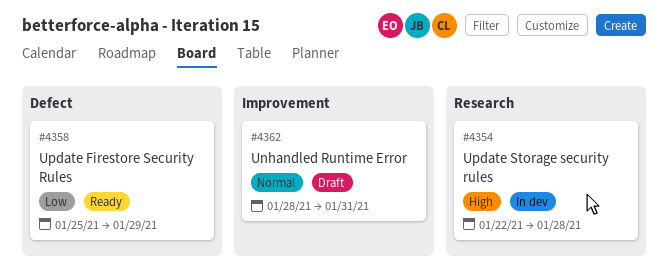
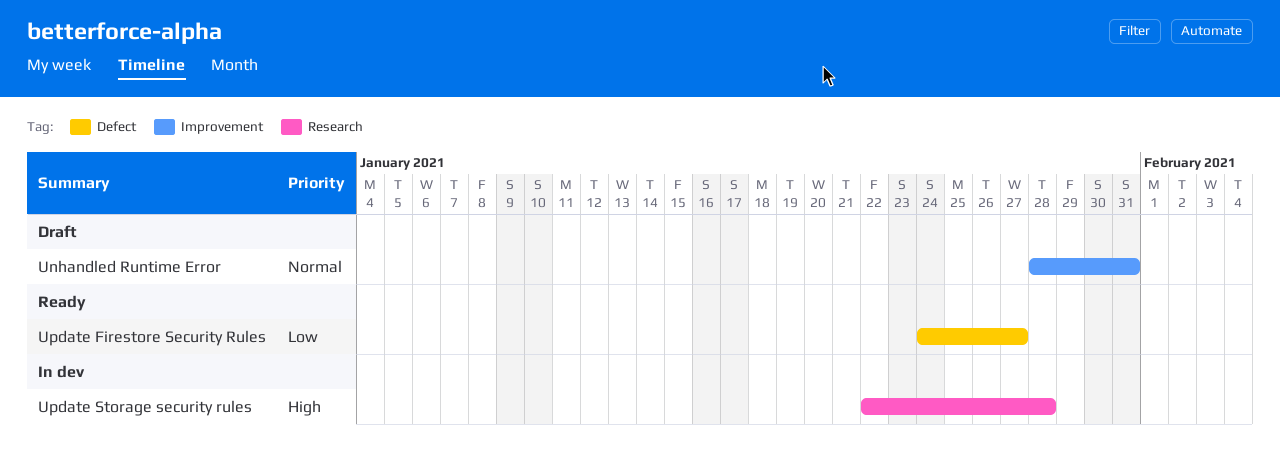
Update Firestore Security Rules, start: Jan 25 -> Jan 24
Update Firestore Security Rules, due: Jan 29 -> Jan 27

